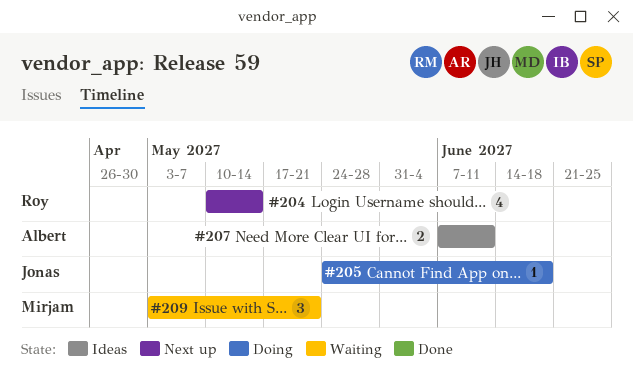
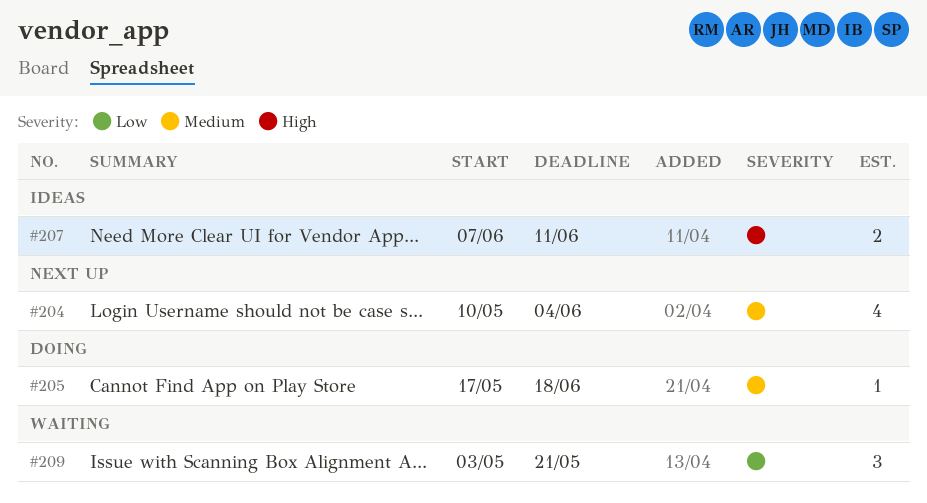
#204, due: May 14 -> Jun 4
#205, start: May 24 -> May 17

